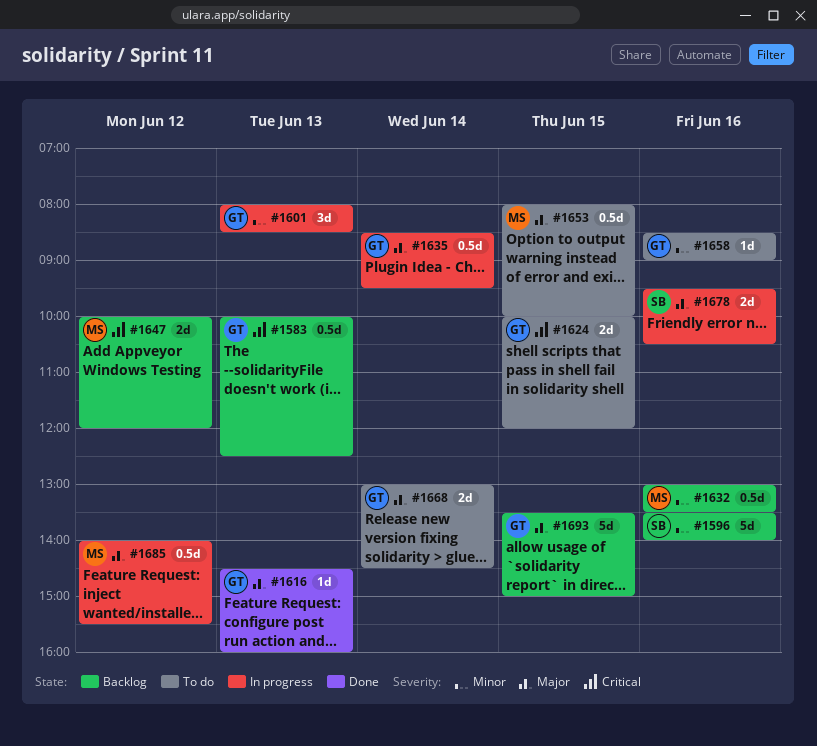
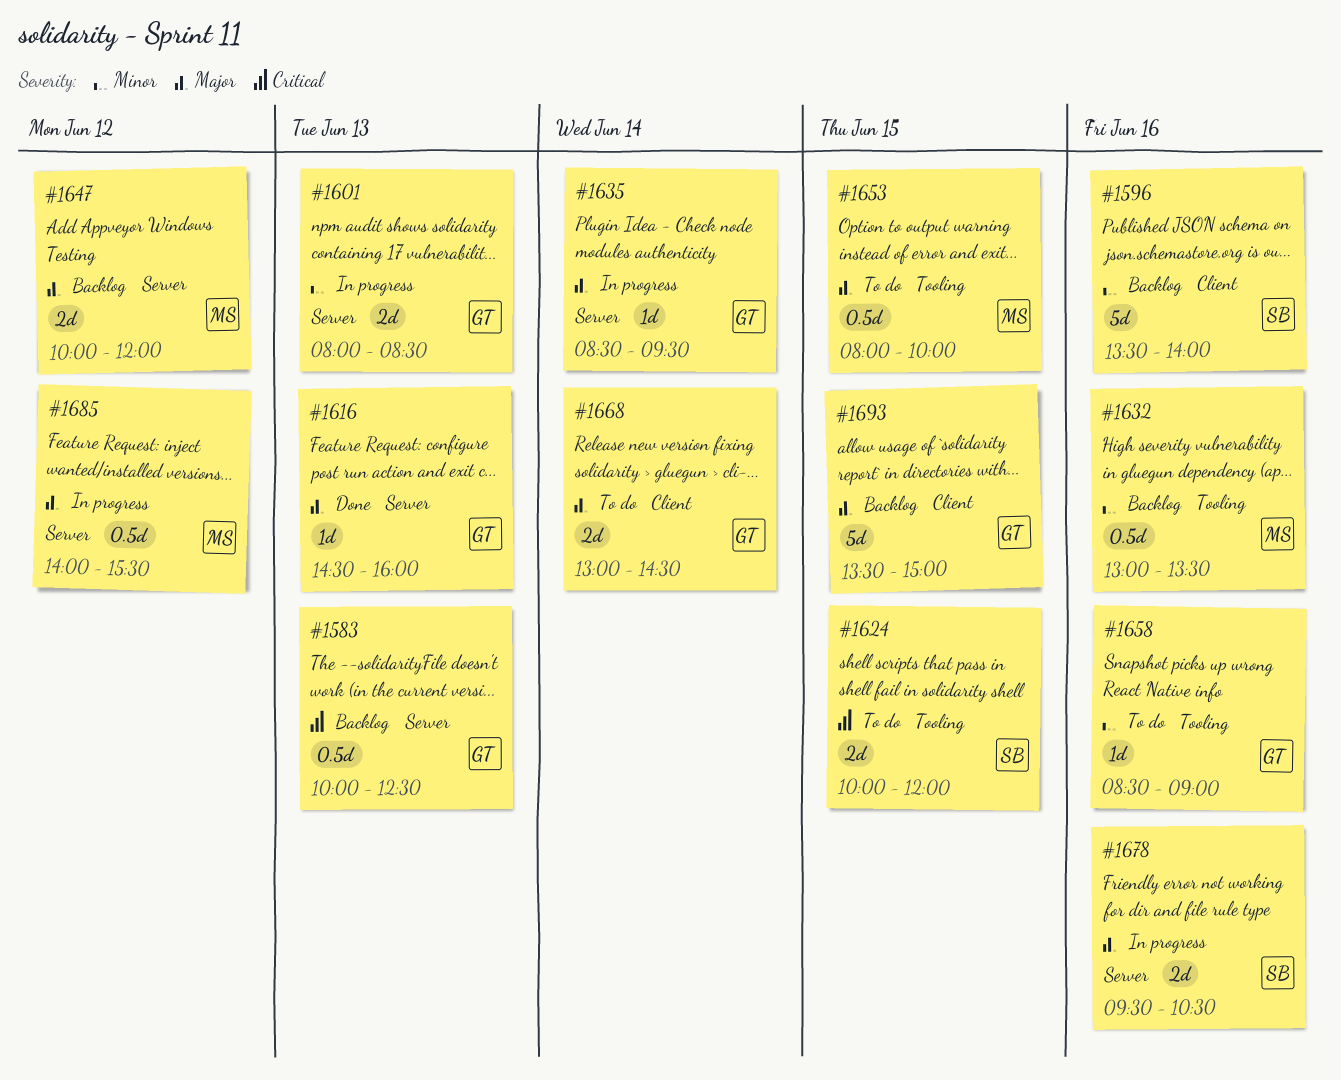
#1601, estimate: 3d -> 2d
#1624, owner: GT -> SB
#1635, estimate: 0.5d -> 1d
#1647, priority: Critical -> Major

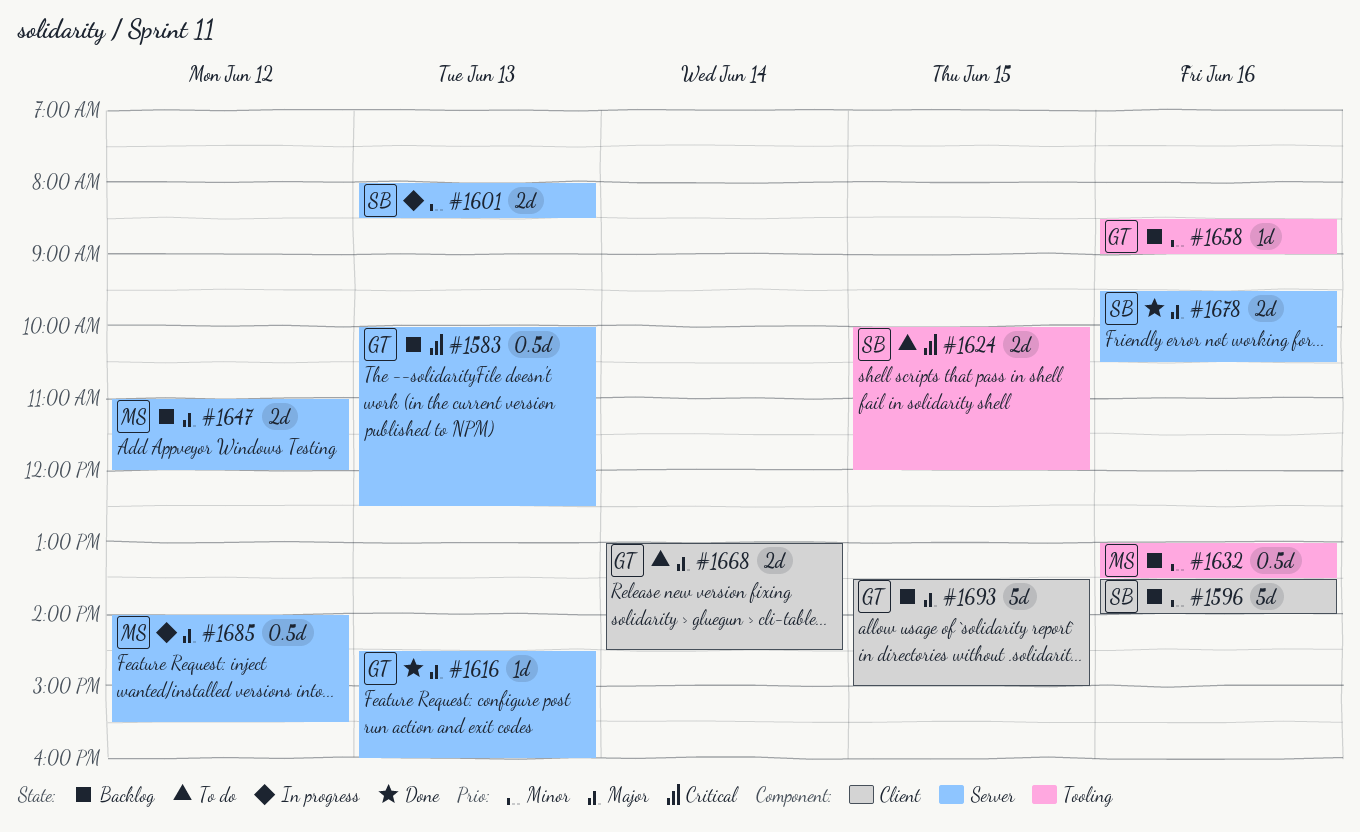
#1601, owner: GT -> SB
#1635: present -> none
#1647, begins: 10:00 -> 11:00
#1653: present -> none
#1658, status: To do -> Backlog
#1678, status: In progress -> Done

